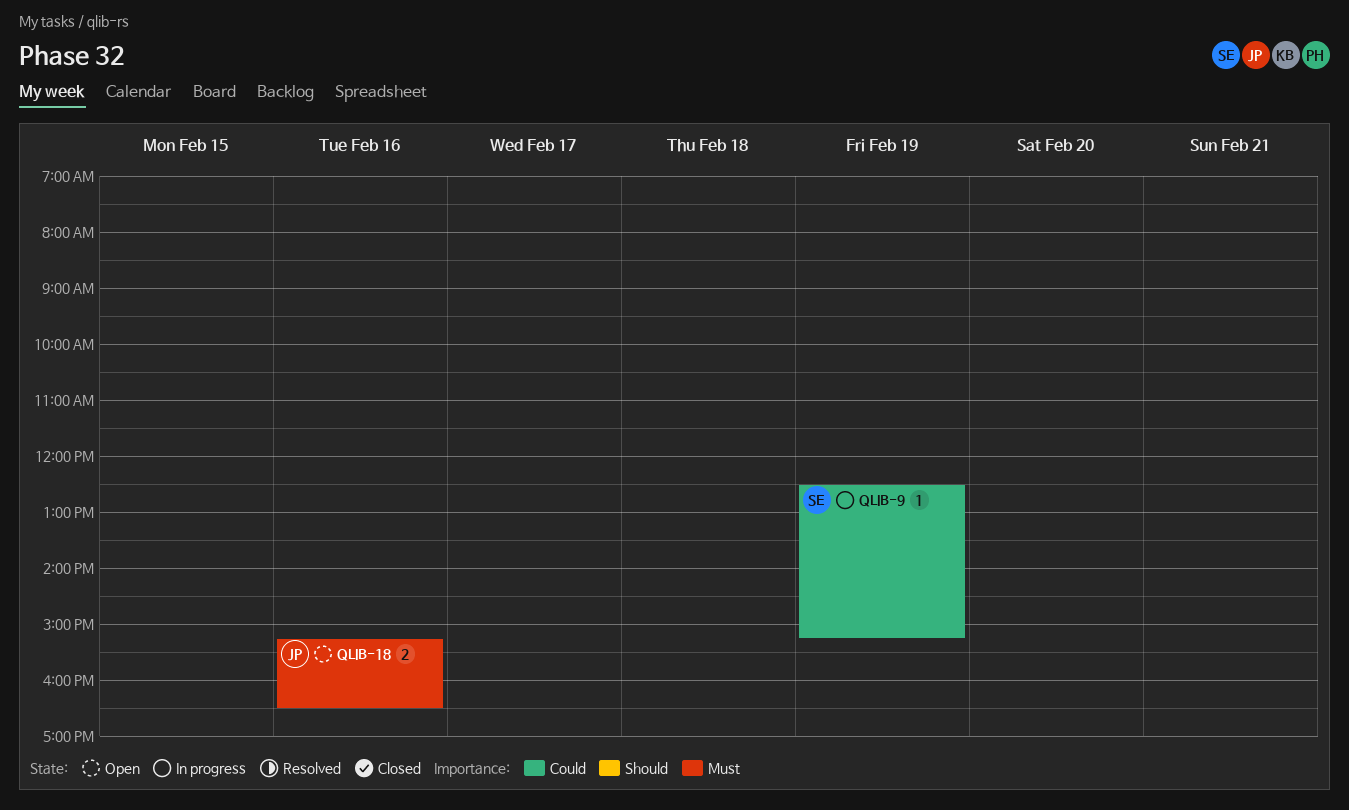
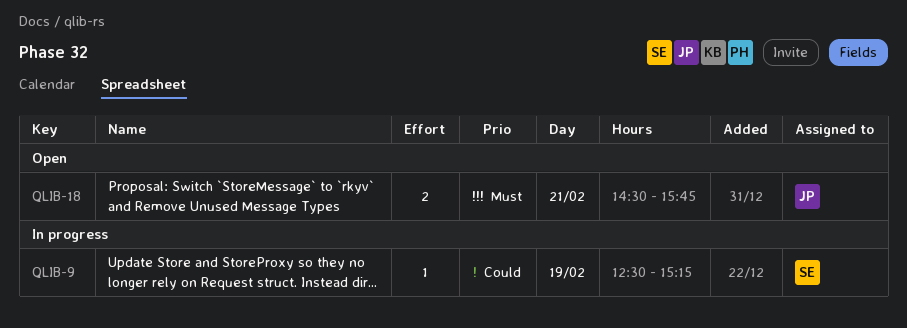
QLIB-18, day: Feb 16 -> Feb 21
QLIB-18, begins: 15:15 -> 14:30
QLIB-18, ends: 16:30 -> 15:45

